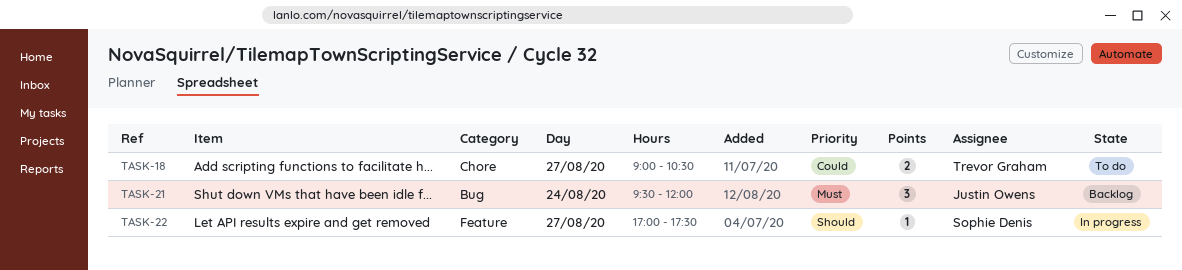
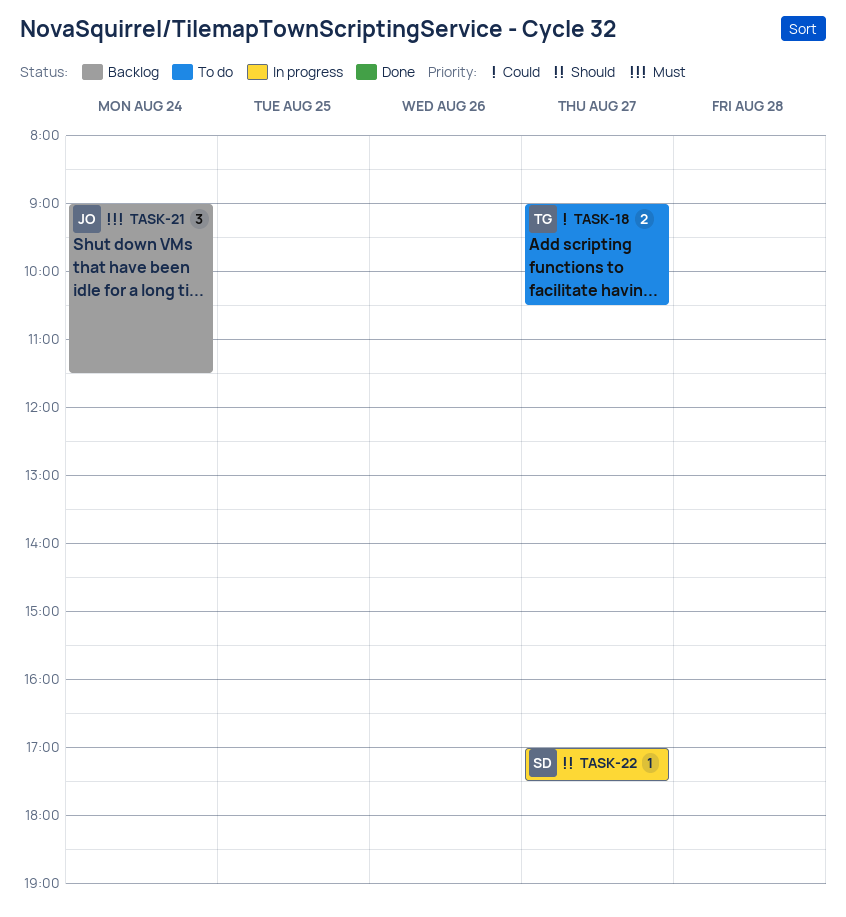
TASK-21, begins: 09:30 -> 09:00
TASK-21, ends: 12:00 -> 11:30

